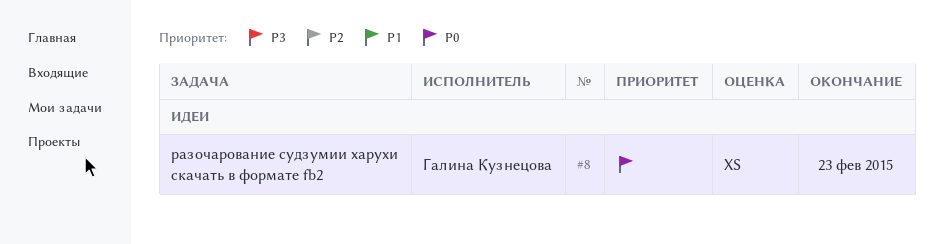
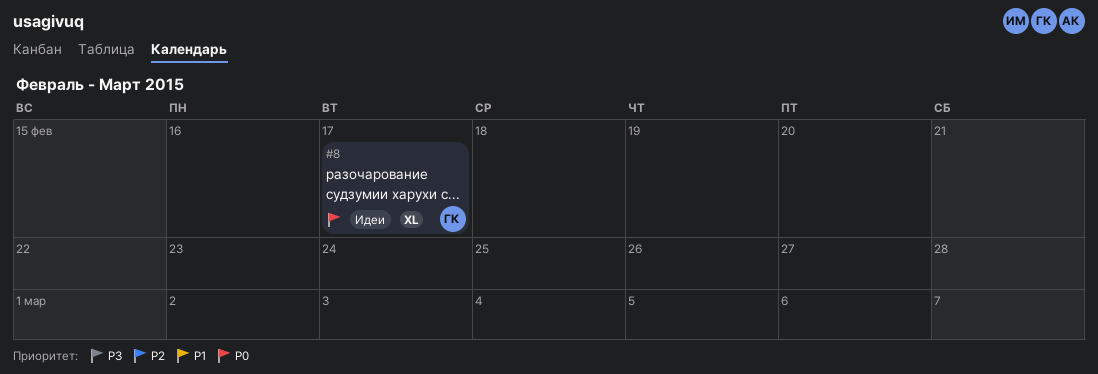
#8, estimate: XS -> XL
#8, due: Feb 23 -> Feb 17

